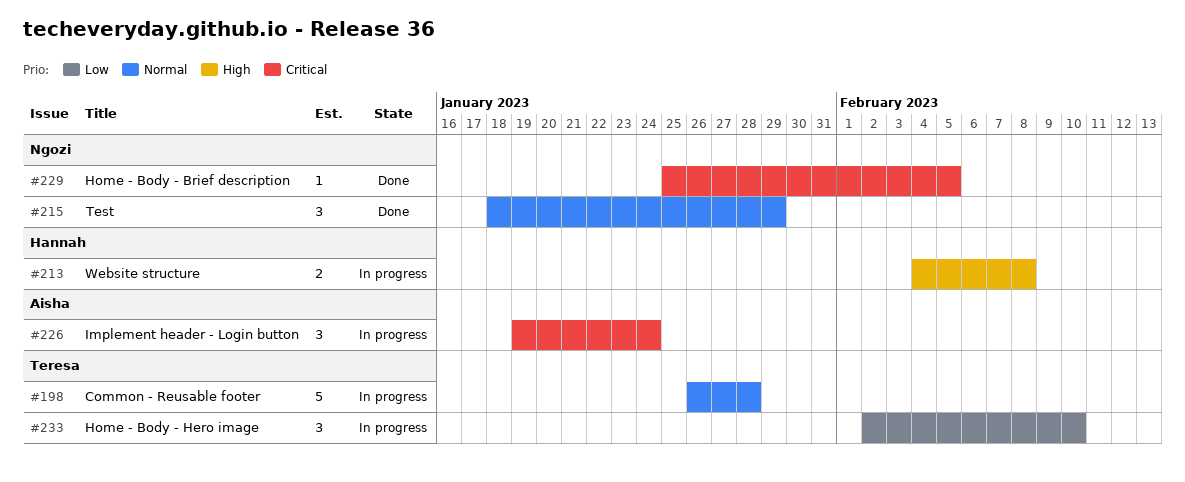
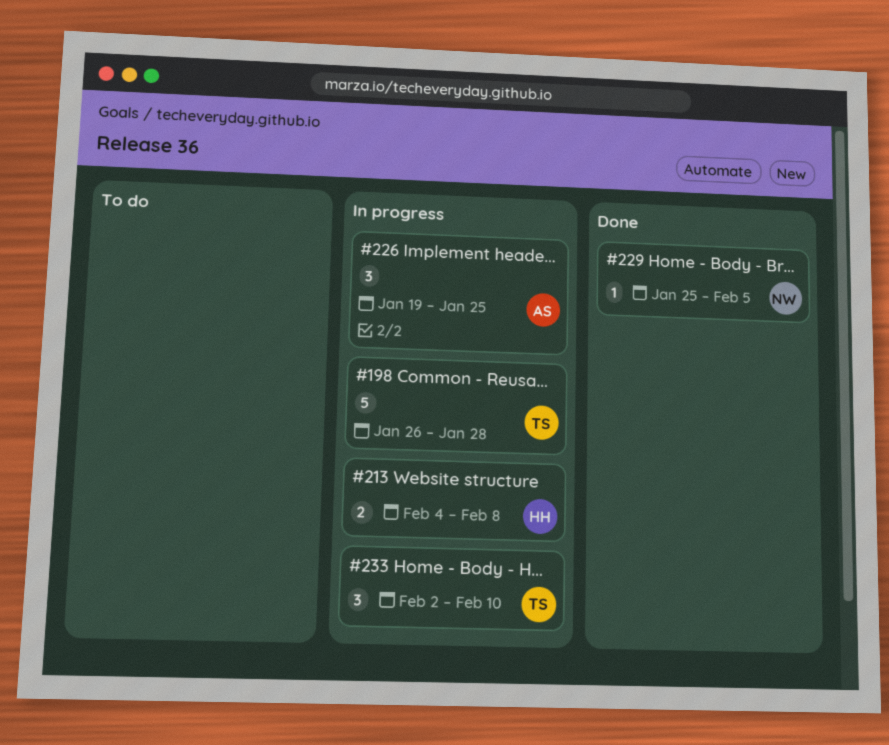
#215: present -> none
#226, due: Jan 24 -> Jan 25

